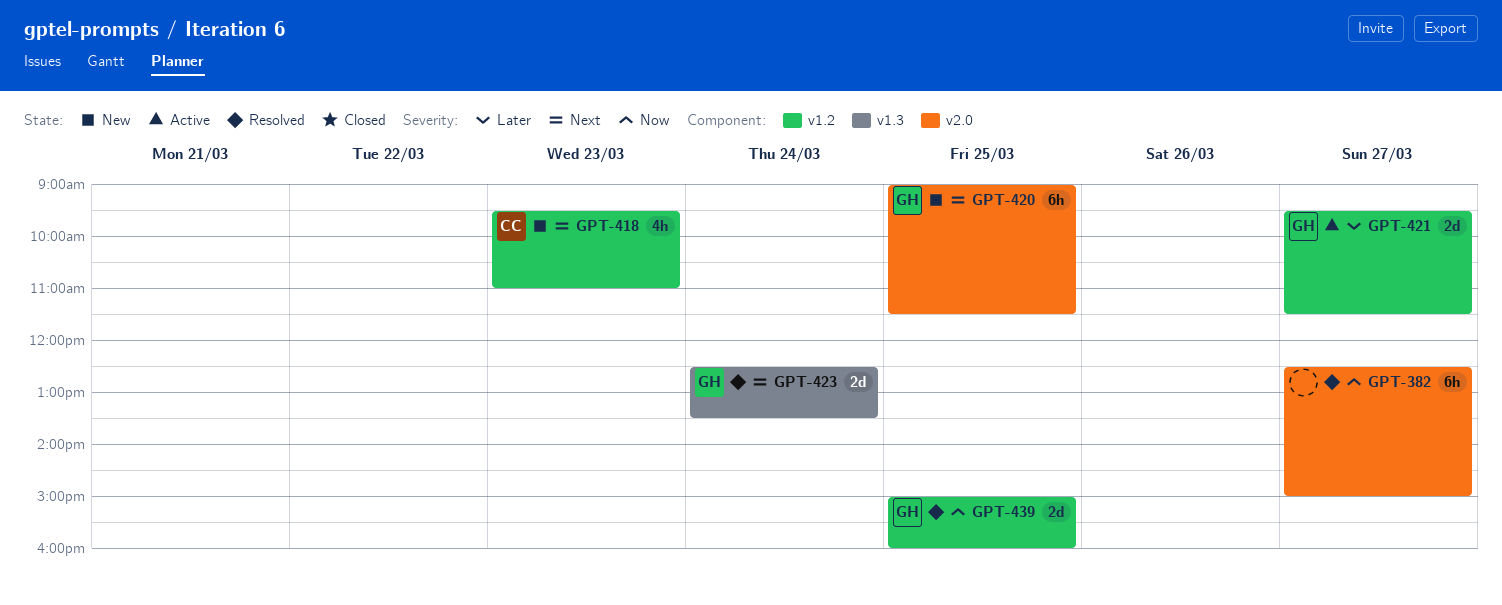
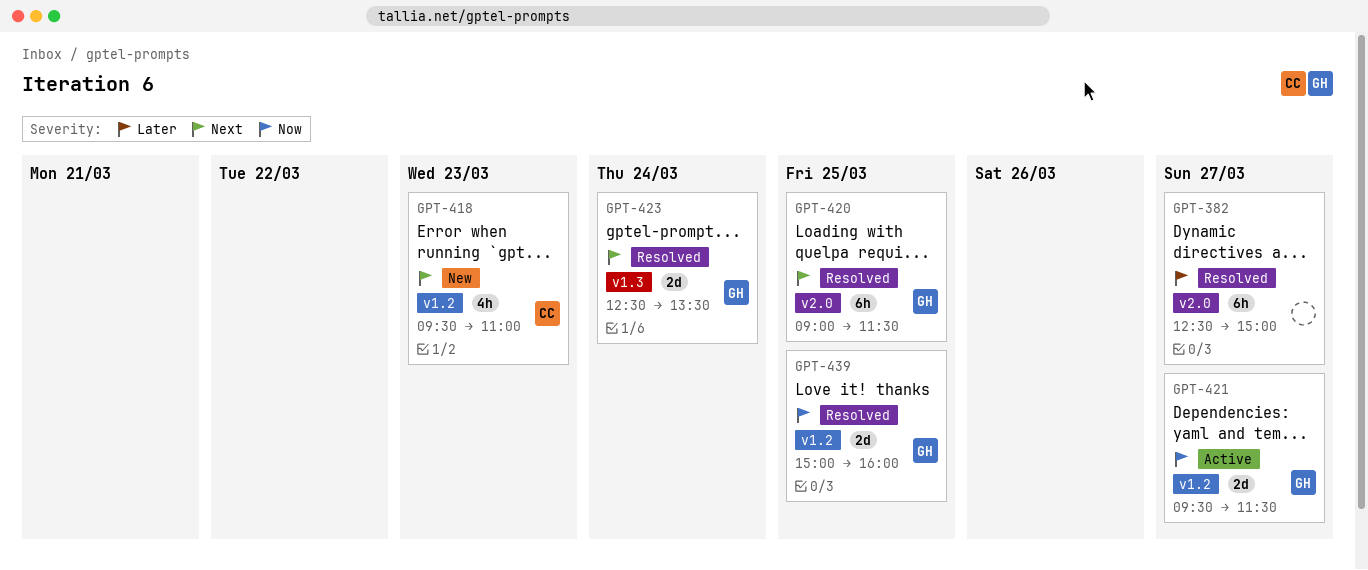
GPT-382, priority: Now -> Later
GPT-420, status: New -> Resolved
GPT-421, priority: Later -> Now

